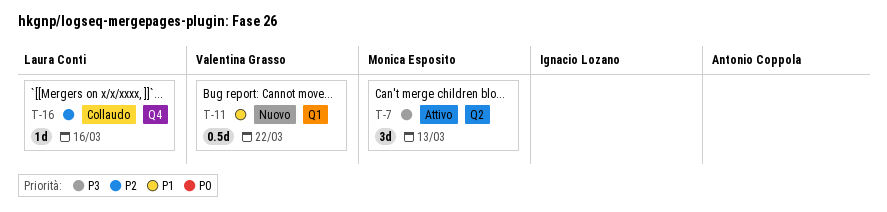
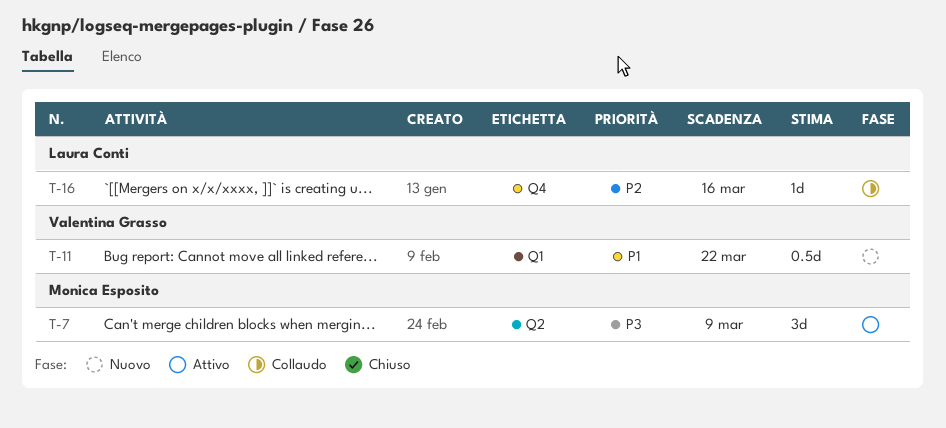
T-7, due: Mar 13 -> Mar 9

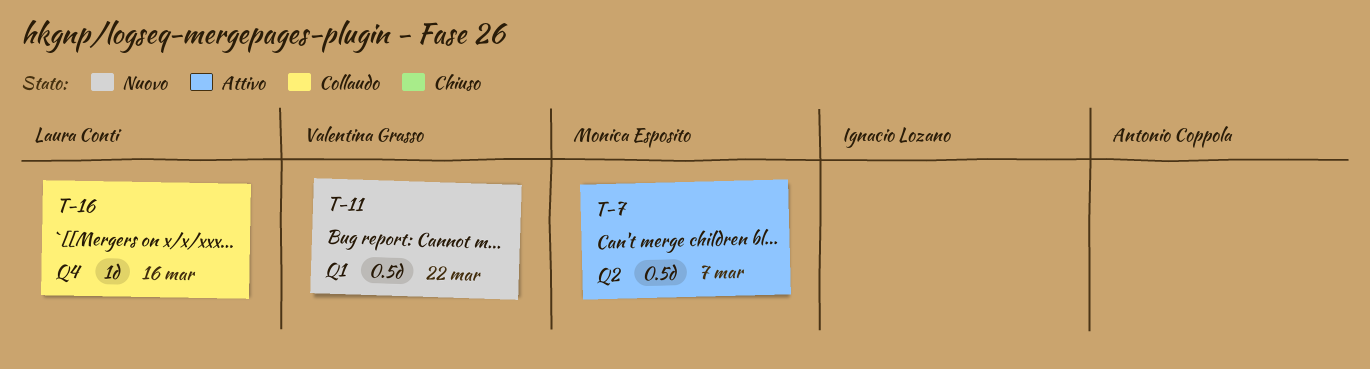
T-7, estimate: 3d -> 0.5d
T-7, due: Mar 9 -> Mar 7

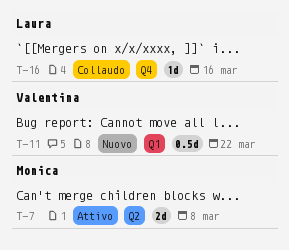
T-7, estimate: 0.5d -> 2d
T-7, due: Mar 7 -> Mar 8

